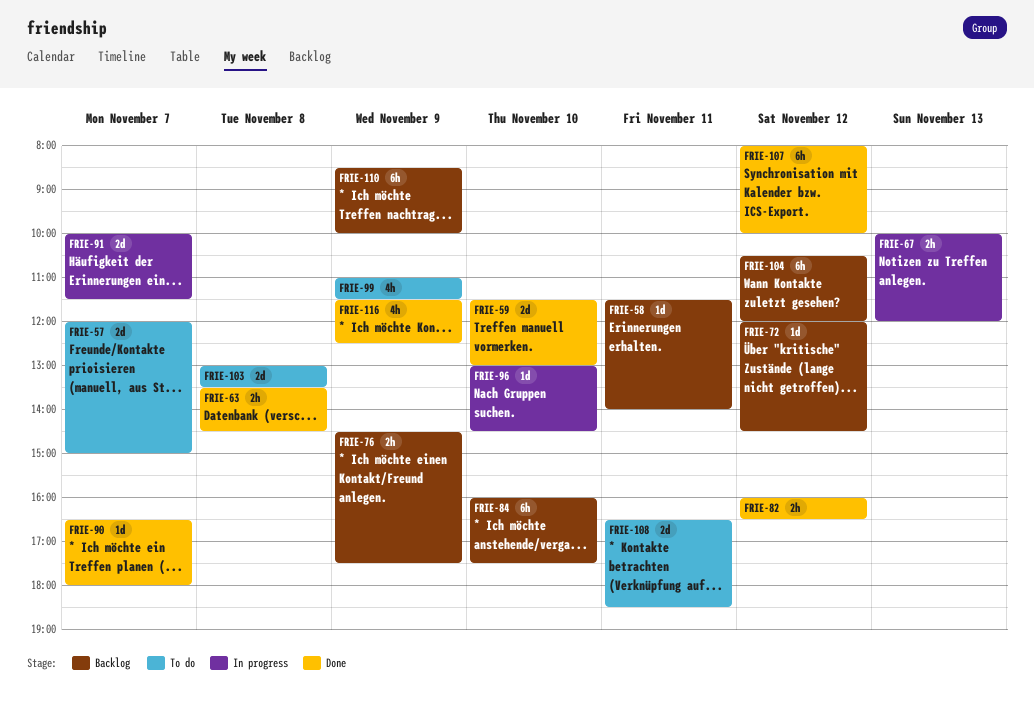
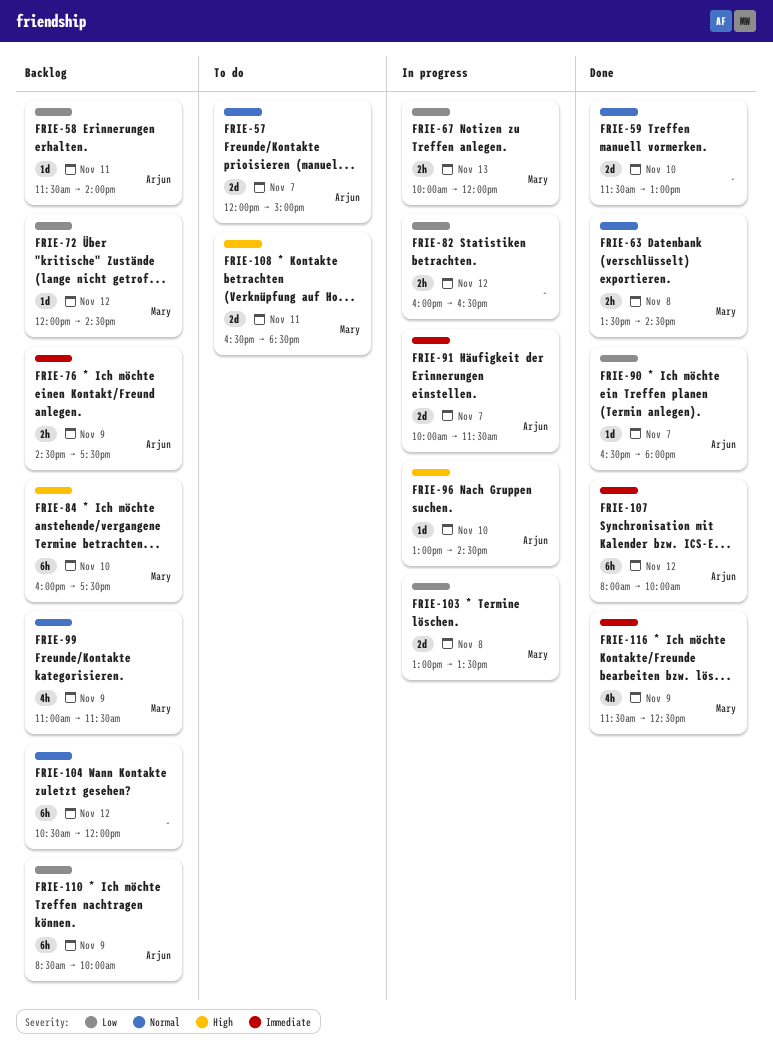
FRIE-82, status: Done -> In progress
FRIE-99, status: To do -> Backlog
FRIE-103, status: To do -> In progress

